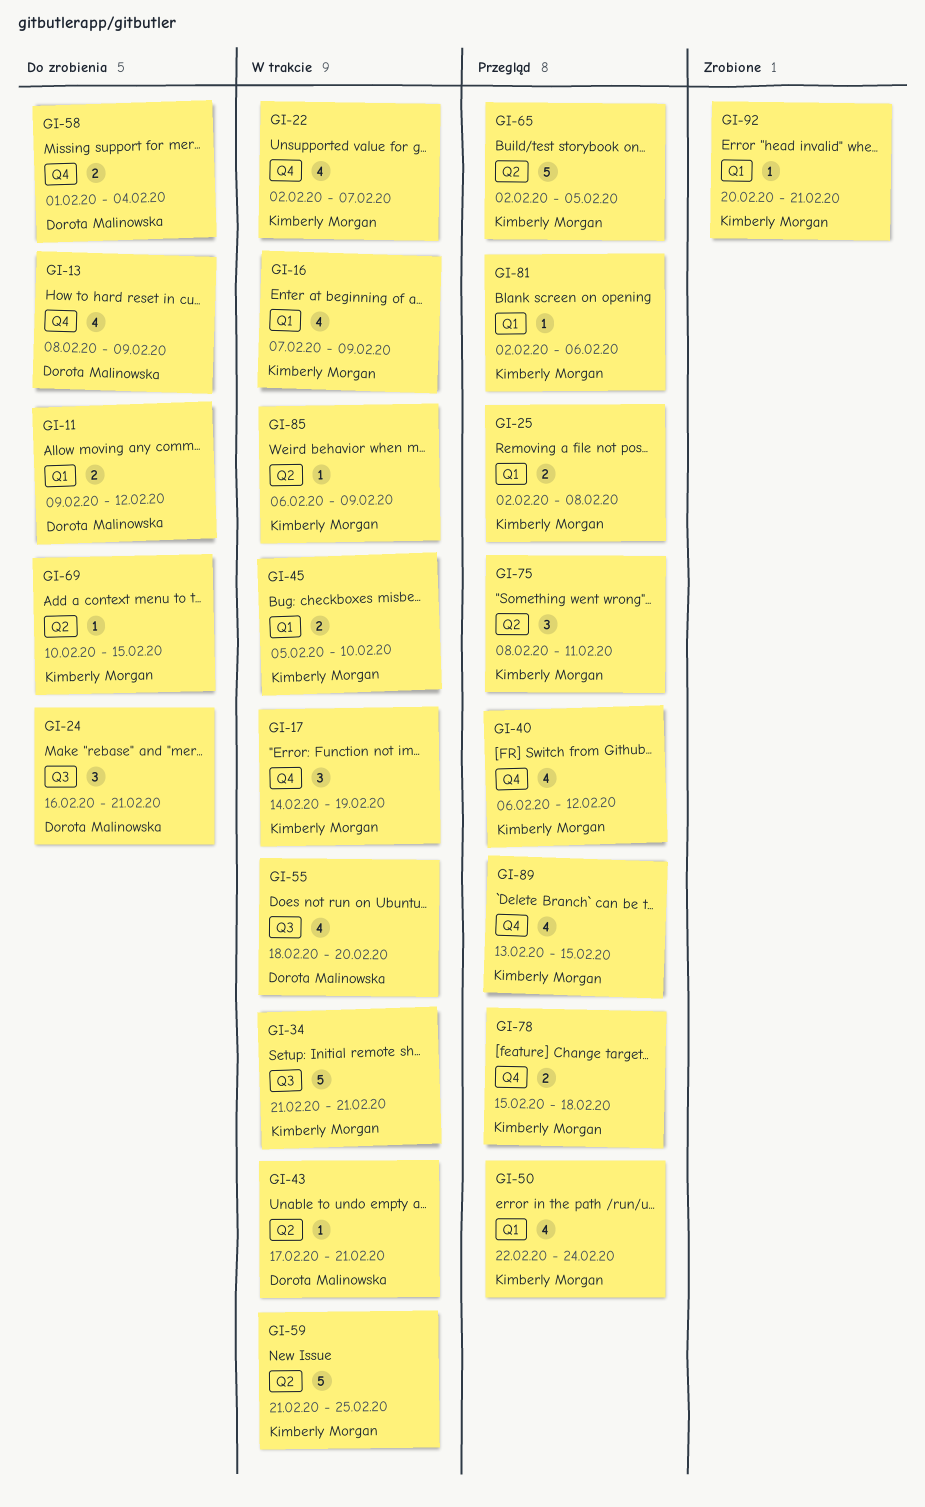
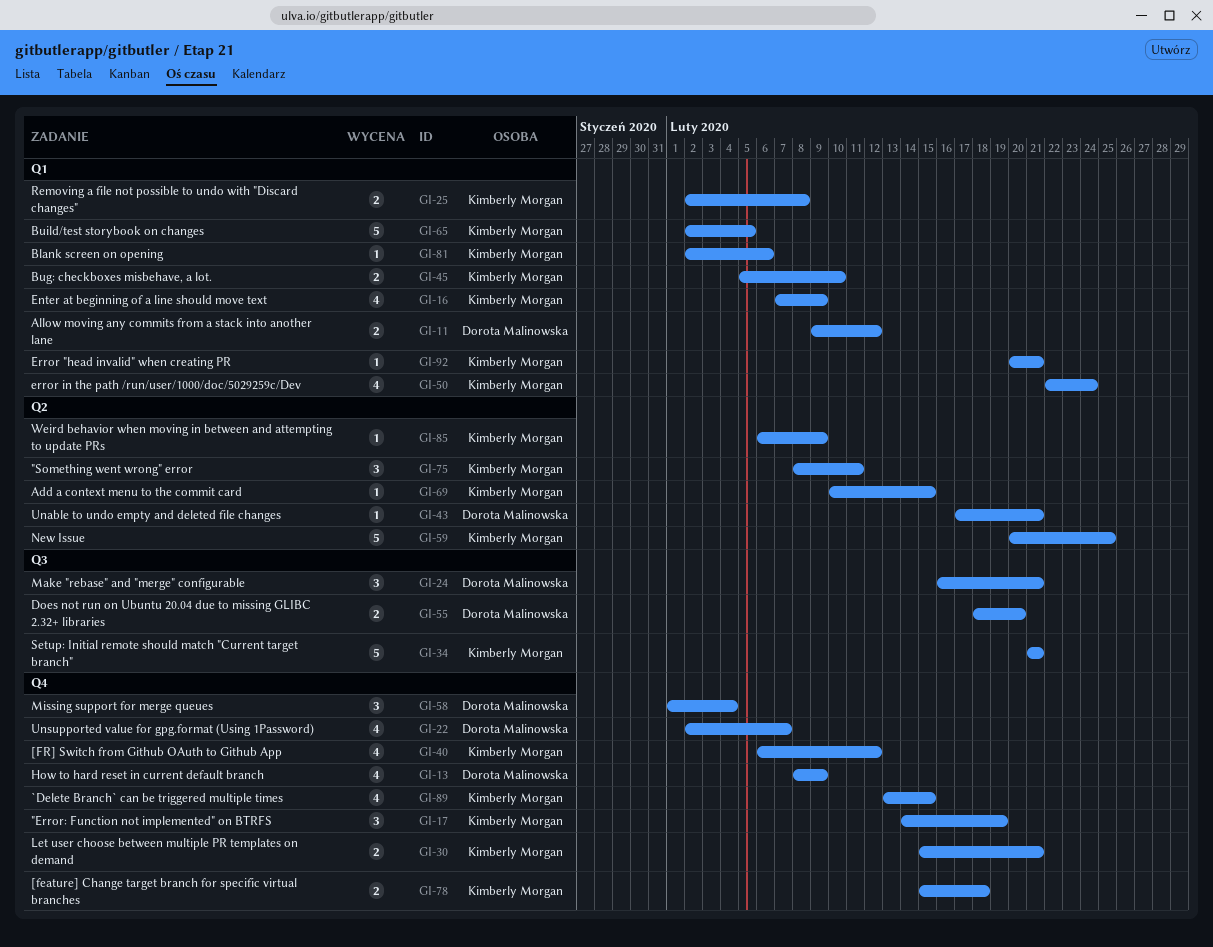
GI-22, owner: Kimberly Morgan -> Dorota Malinowska
GI-30: none -> present
GI-55, estimate: 4 -> 2
GI-58, estimate: 2 -> 3
GI-59, start: Feb 21 -> Feb 20
GI-65, label: Q2 -> Q1

